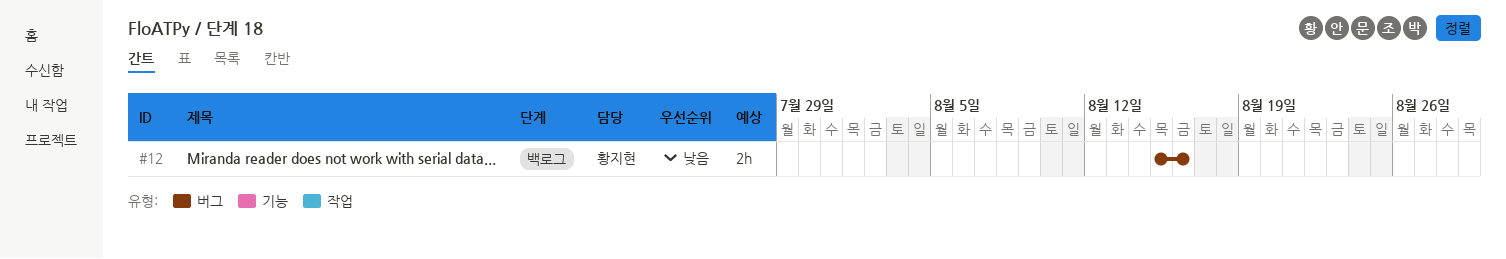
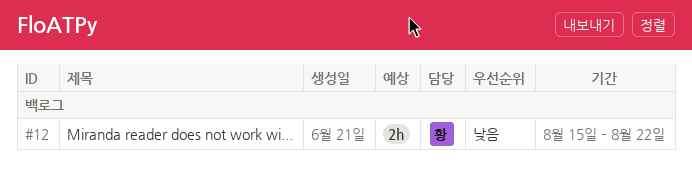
#12, due: Aug 16 -> Aug 22

